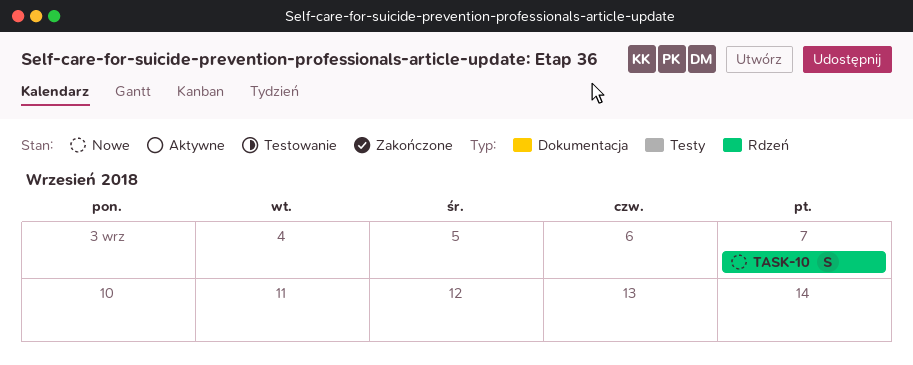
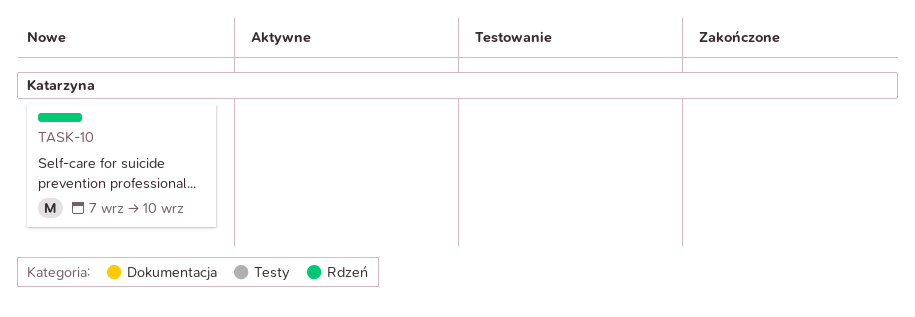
TASK-10, estimate: S -> M
TASK-10, due: Sep 7 -> Sep 10

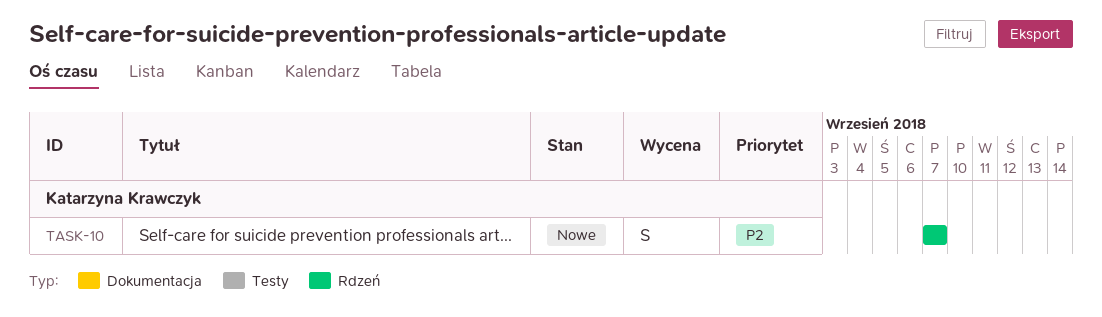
TASK-10, estimate: M -> S
TASK-10, due: Sep 10 -> Sep 7

